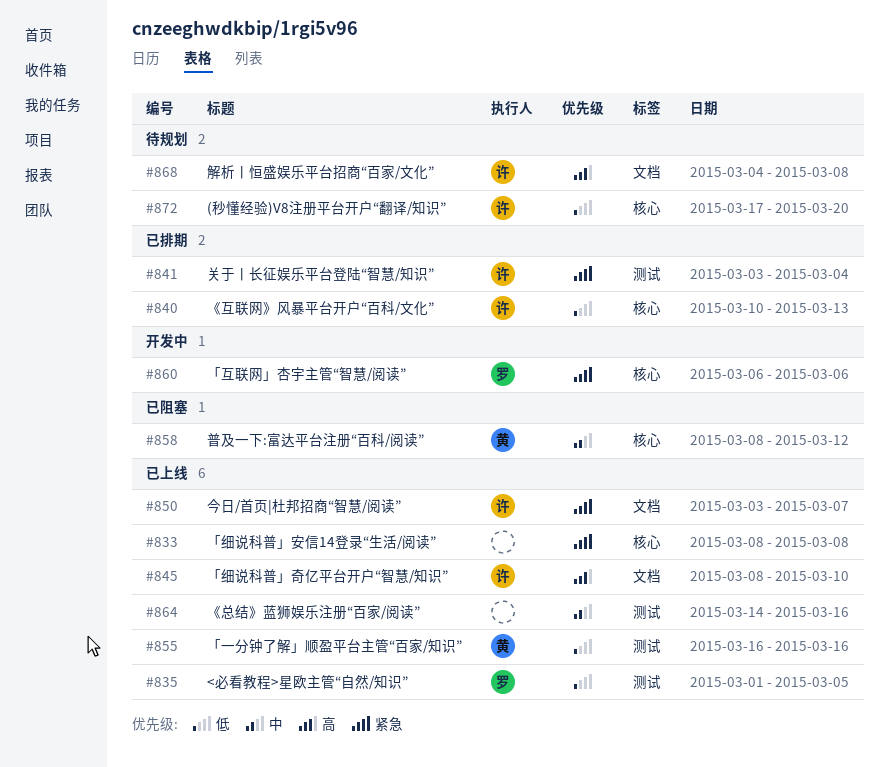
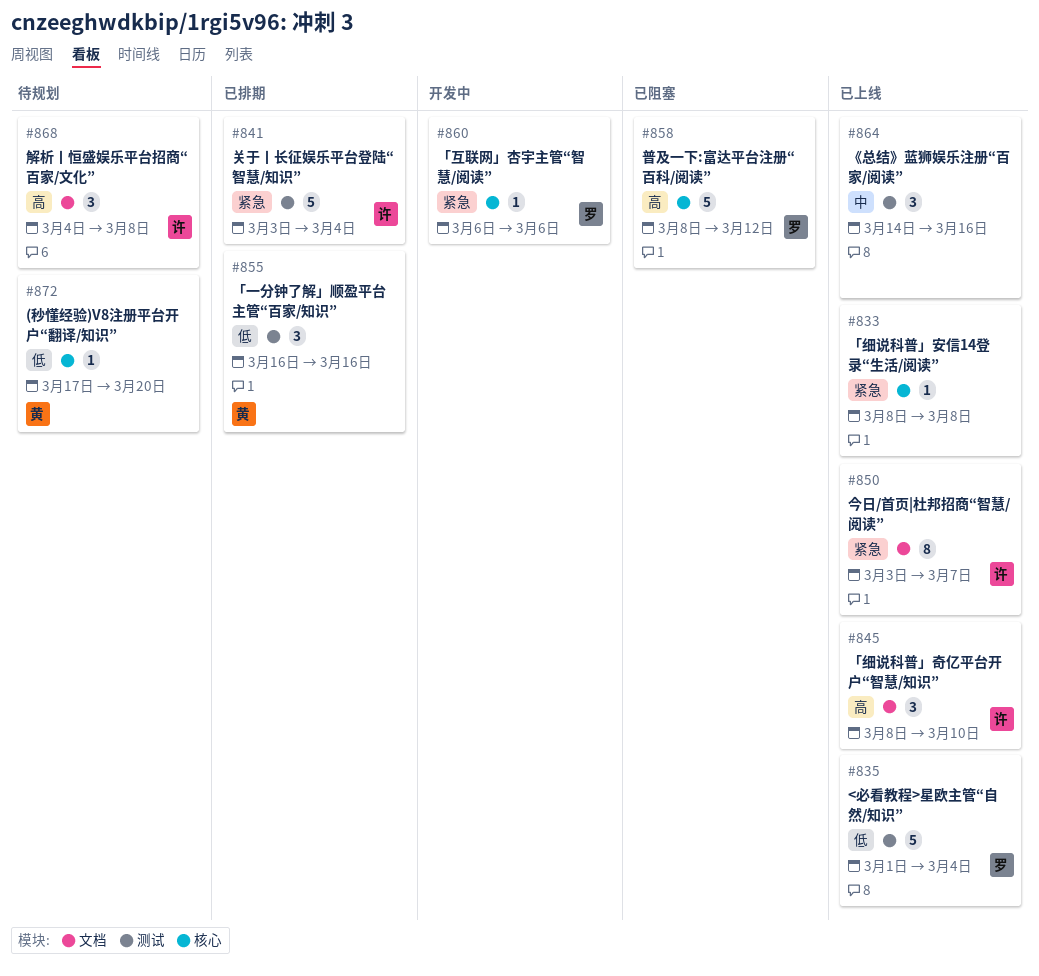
#835, due: Mar 5 -> Mar 4
#840: present -> none
#855, status: 已上线 -> 已排期
#858, owner: 黄 -> 罗
#858, priority: 中 -> 高
#872, owner: 许 -> 黄

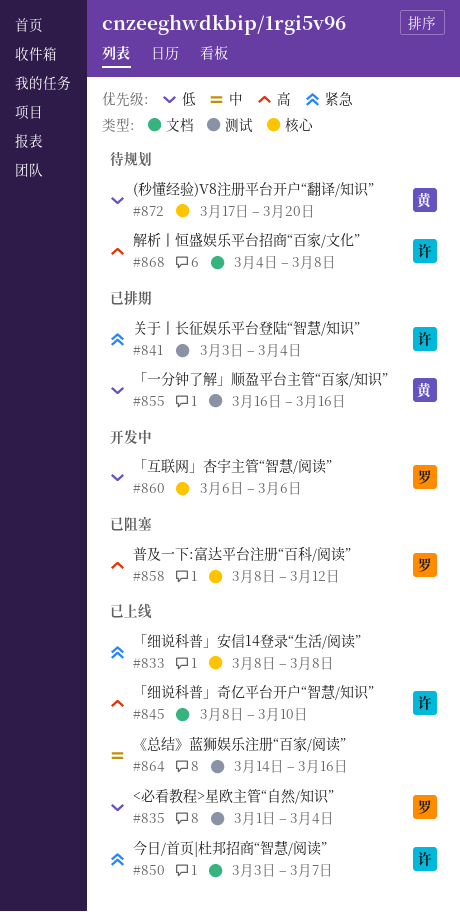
#860, priority: 紧急 -> 低

